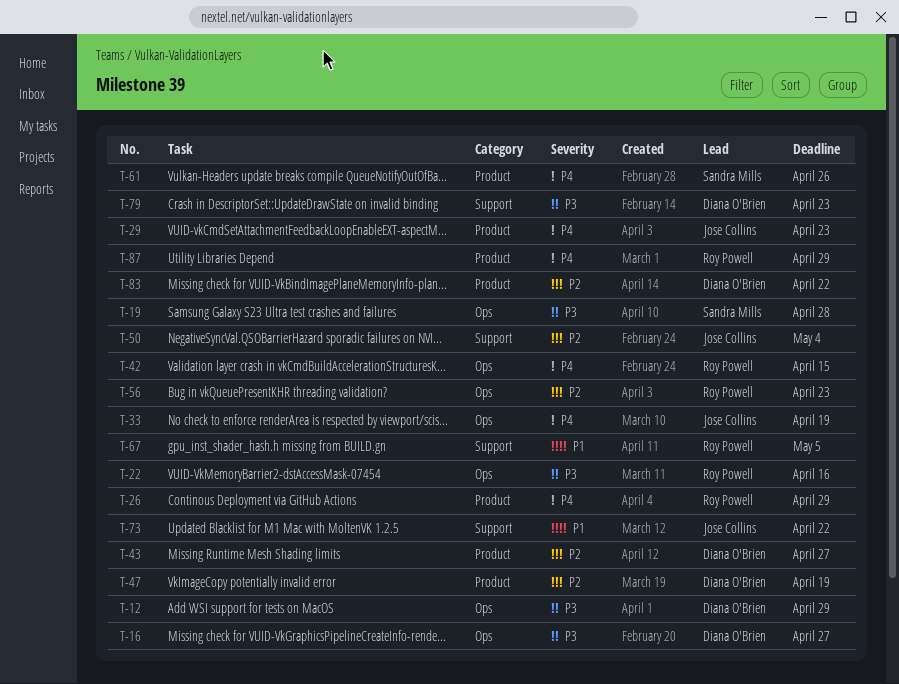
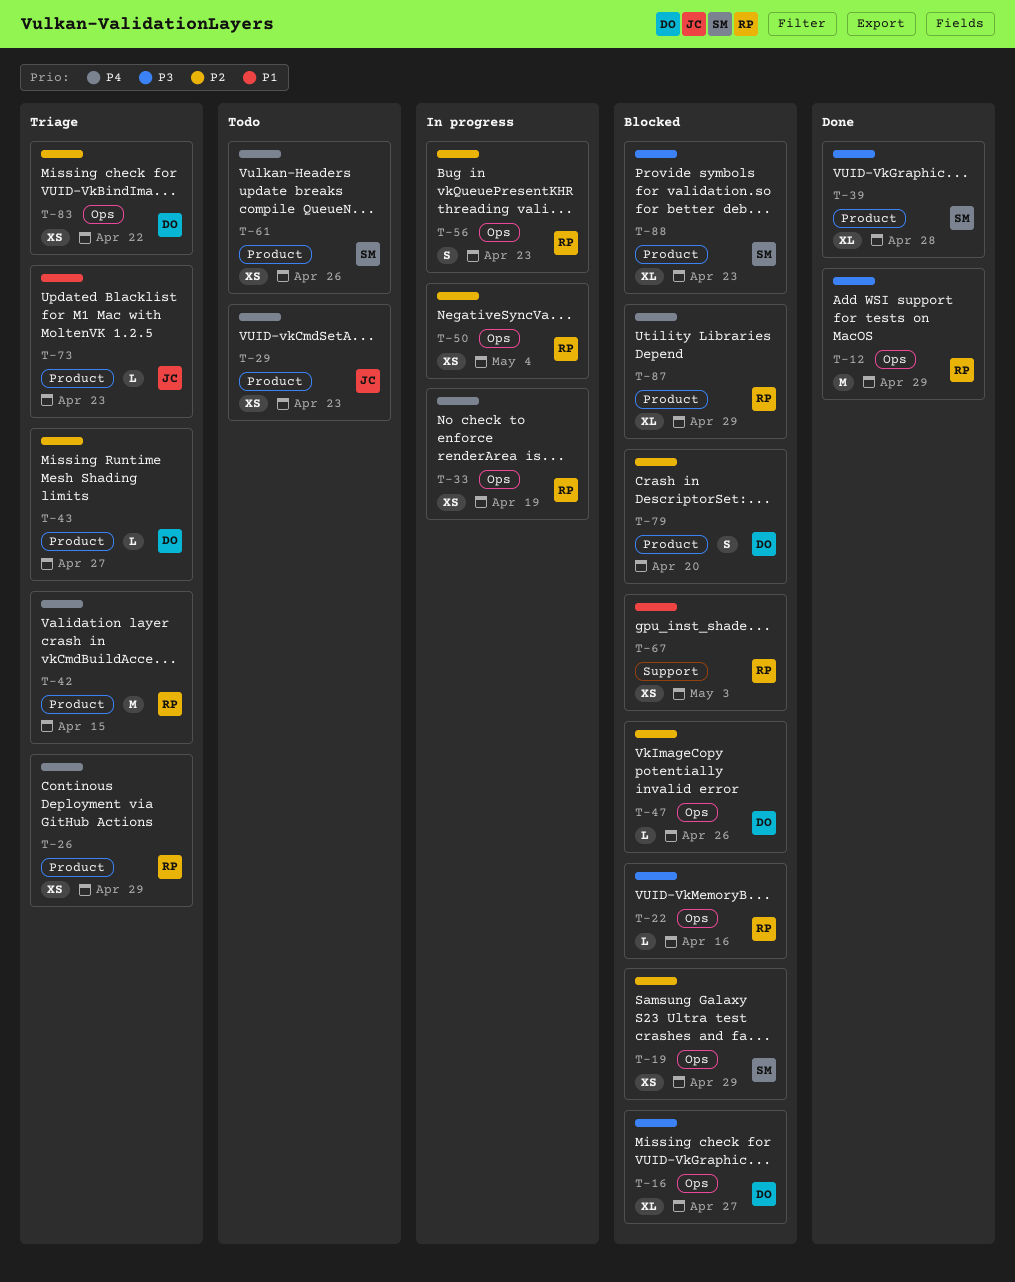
T-12, owner: Diana O'Brien -> Roy Powell
T-19, priority: P3 -> P2
T-19, due: Apr 28 -> Apr 29
T-33, owner: Jose Collins -> Roy Powell
T-39: none -> present
T-42, label: Ops -> Product
T-47, label: Product -> Ops
T-47, due: Apr 19 -> Apr 26
T-50, owner: Jose Collins -> Roy Powell
T-50, label: Support -> Ops
T-67, due: May 5 -> May 3
T-73, label: Support -> Product
T-73, due: Apr 22 -> Apr 23
T-79, priority: P3 -> P2
T-79, label: Support -> Product
T-79, due: Apr 23 -> Apr 20
T-83, label: Product -> Ops
T-88: none -> present

